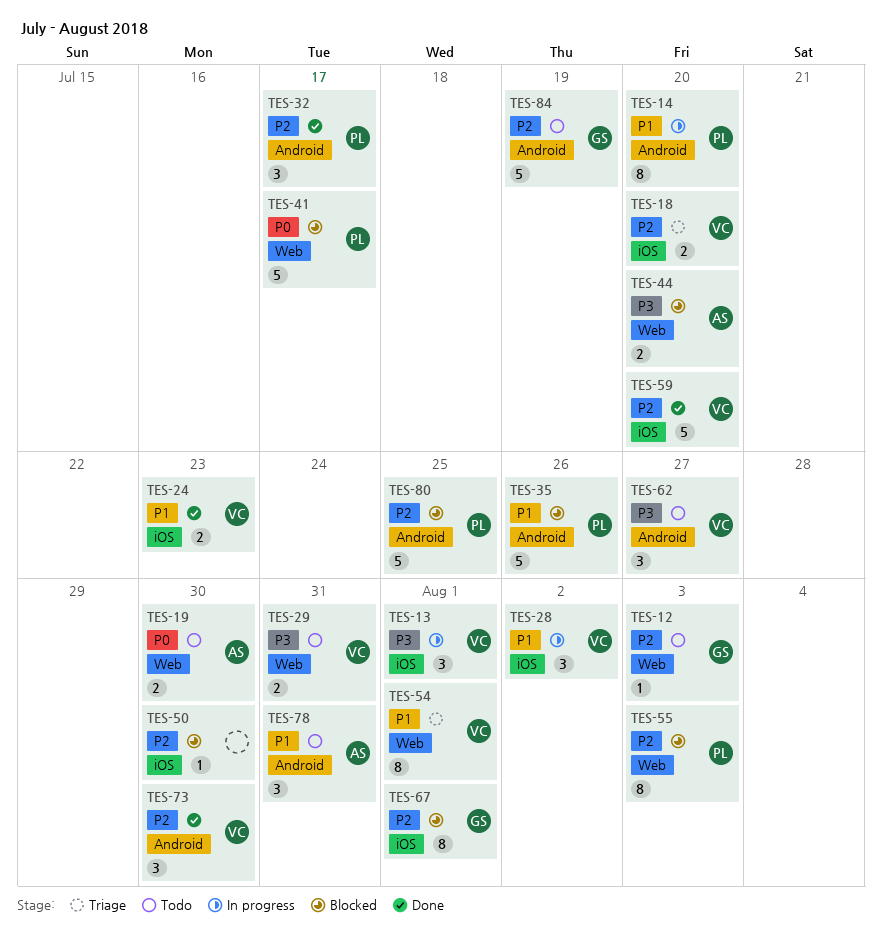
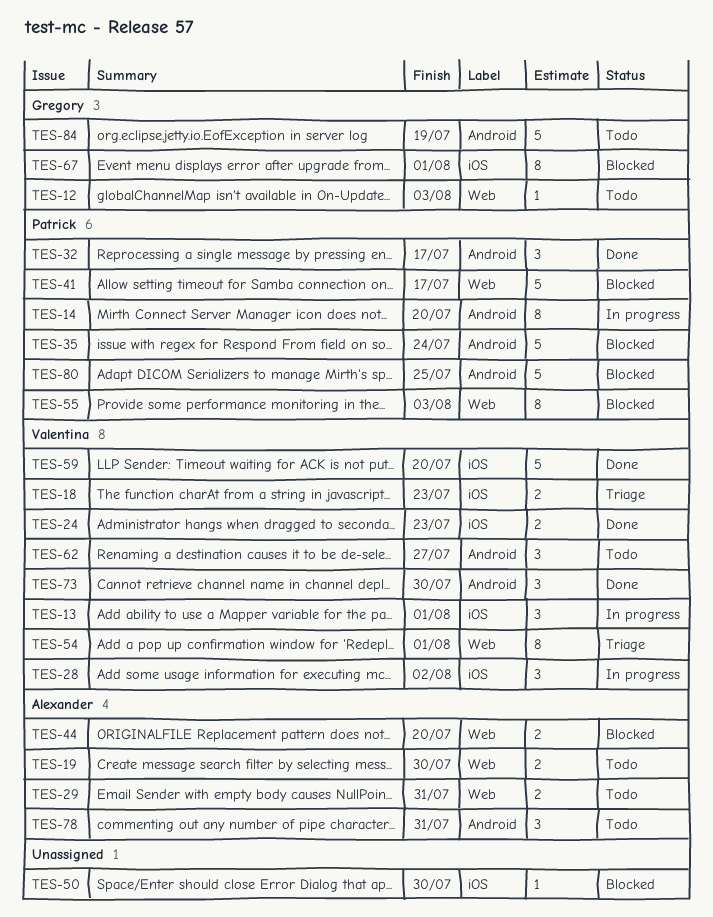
TES-18, due: Jul 20 -> Jul 23
TES-29, owner: Valentina -> Alexander
TES-35, due: Jul 26 -> Jul 24

